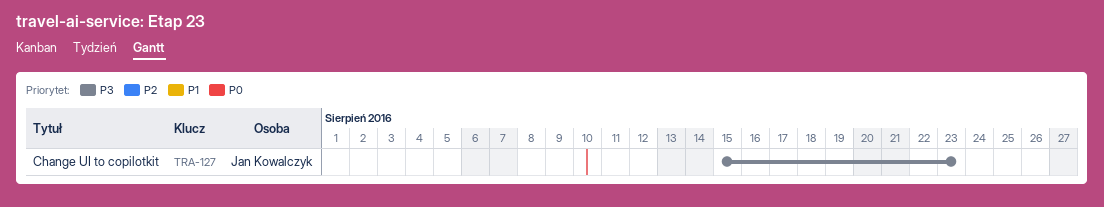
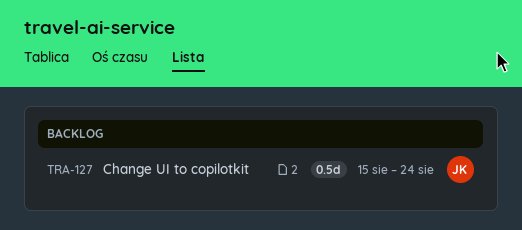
TRA-127, due: Aug 23 -> Aug 24

